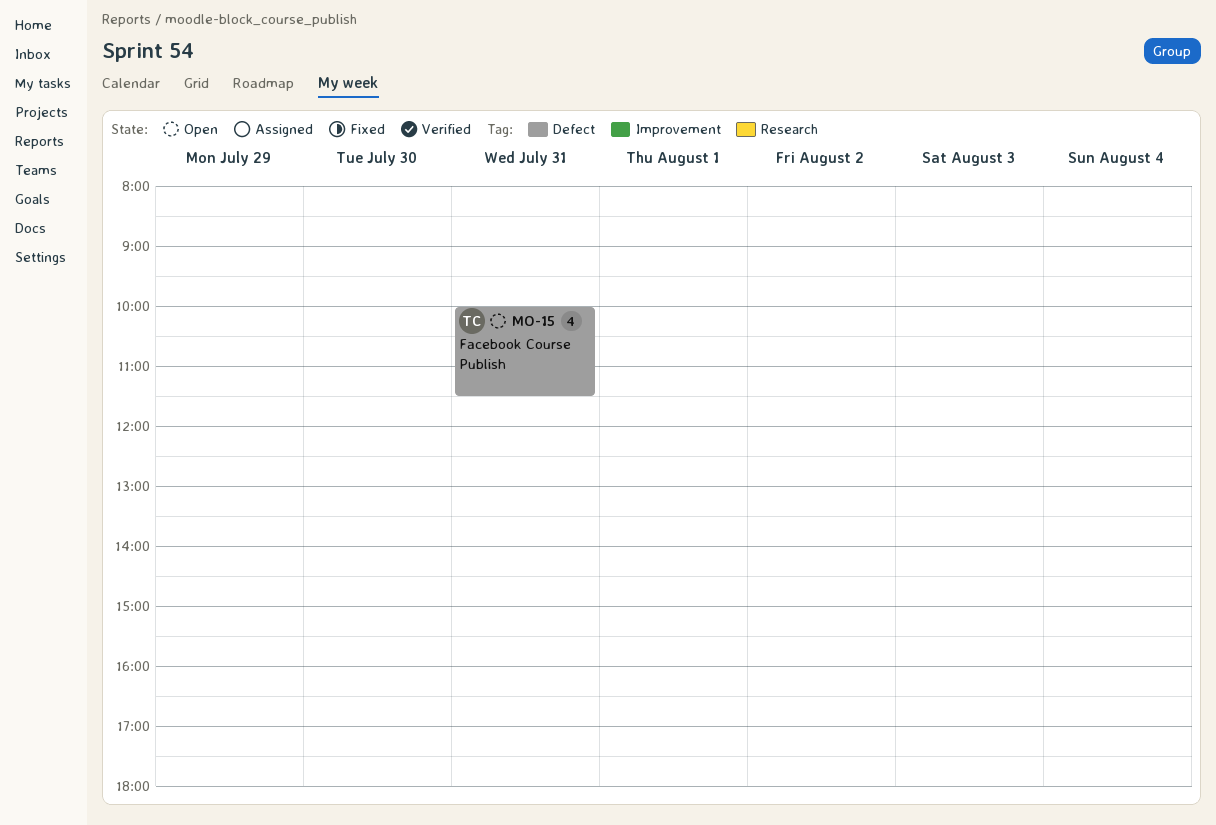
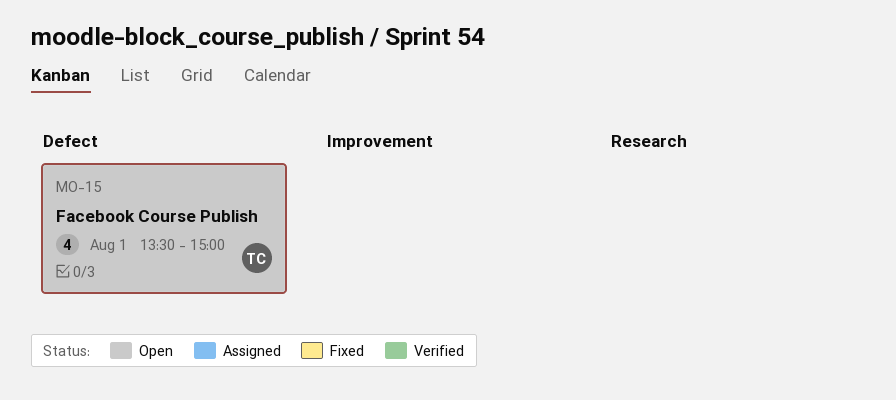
MO-15, day: Jul 31 -> Aug 1
MO-15, begins: 10:00 -> 13:30
MO-15, ends: 11:30 -> 15:00

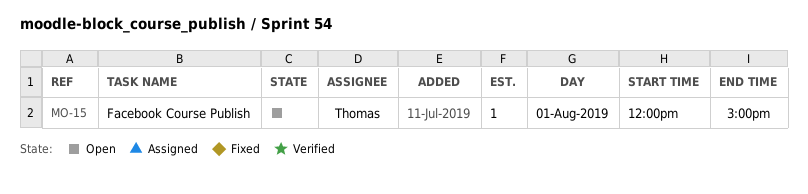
MO-15, estimate: 4 -> 1
MO-15, begins: 13:30 -> 12:00

